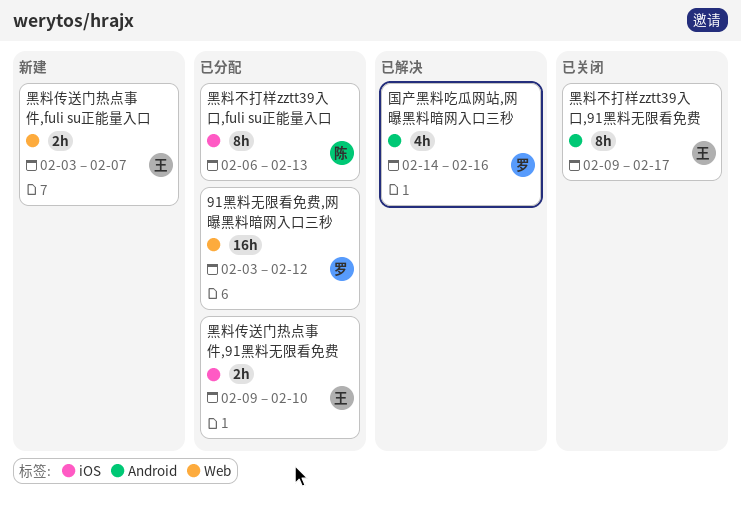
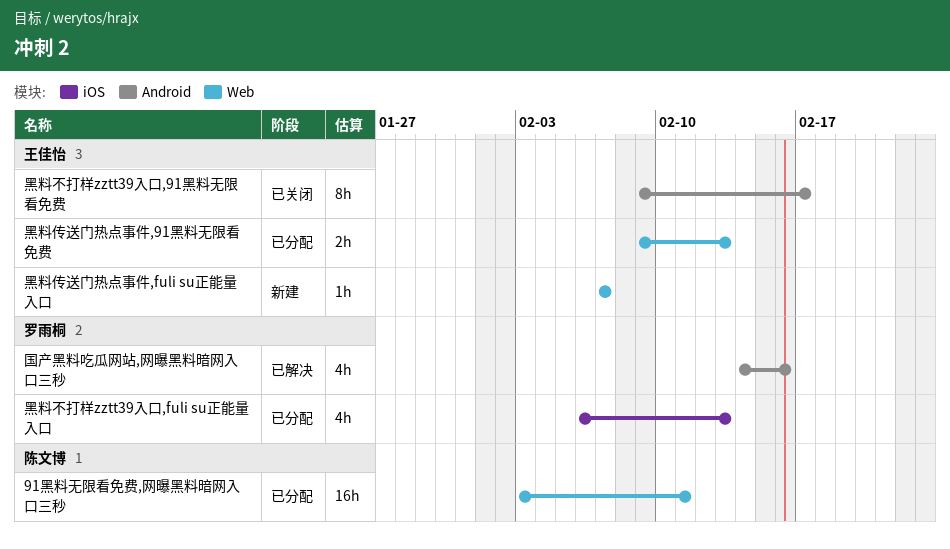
91黑料无限看免费,网曝黑料暗网入口三秒, owner: 罗雨桐 -> 陈文博
91黑料无限看免费,网曝黑料暗网入口三秒, due: Feb 12 -> Feb 11
黑料不打样zztt39入口,fuli su正能量入口, owner: 陈文博 -> 罗雨桐
黑料不打样zztt39入口,fuli su正能量入口, estimate: 8h -> 4h
黑料传送门热点事件,91黑料无限看免费, label: iOS -> Web
黑料传送门热点事件,91黑料无限看免费, due: Feb 10 -> Feb 13
黑料传送门热点事件,fuli su正能量入口, estimate: 2h -> 1h
黑料传送门热点事件,fuli su正能量入口, start: Feb 3 -> Feb 7

